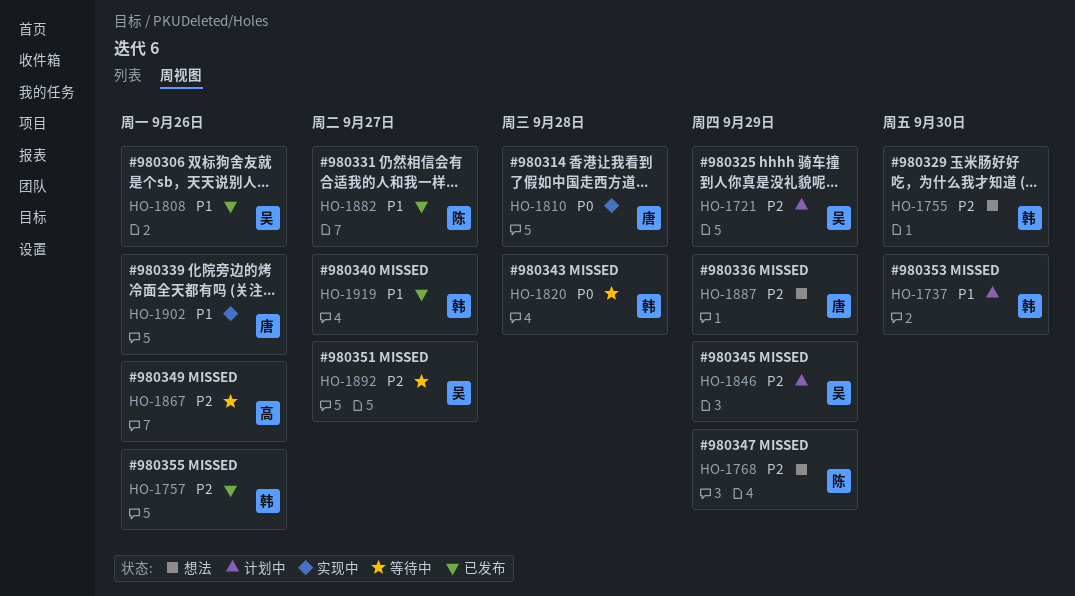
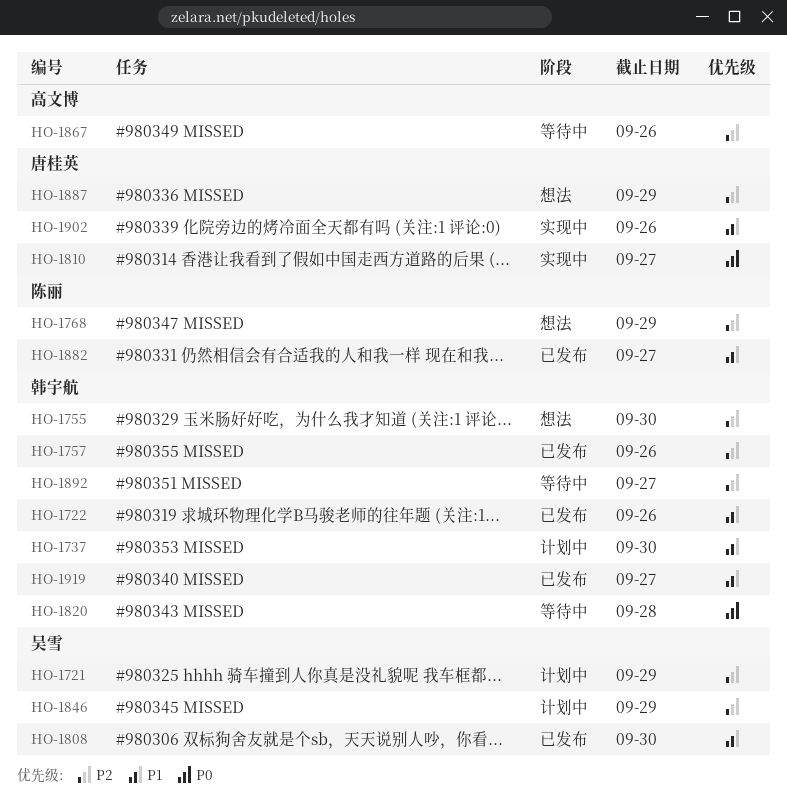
HO-1722: none -> present
HO-1808, due: Sep 26 -> Sep 30
HO-1810, due: Sep 28 -> Sep 27
HO-1892, owner: 吴雪 -> 韩宇航

